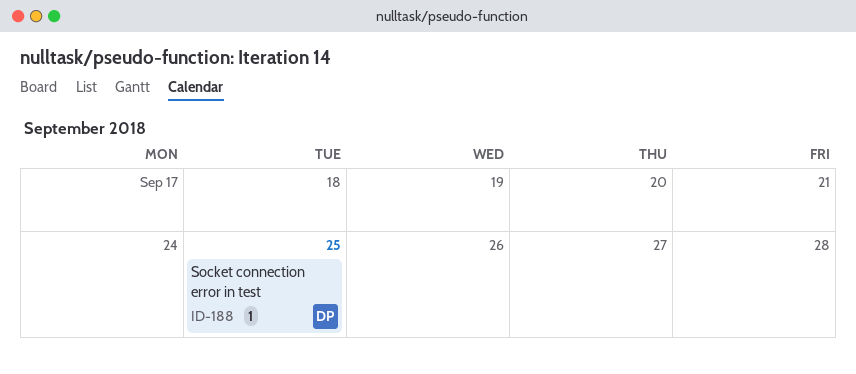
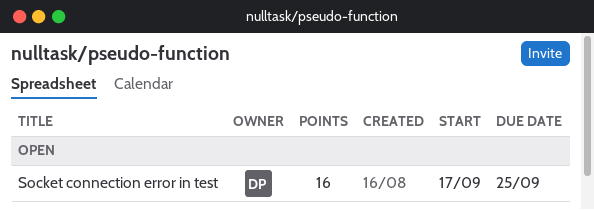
Socket connection error in test, estimate: 1 -> 16

